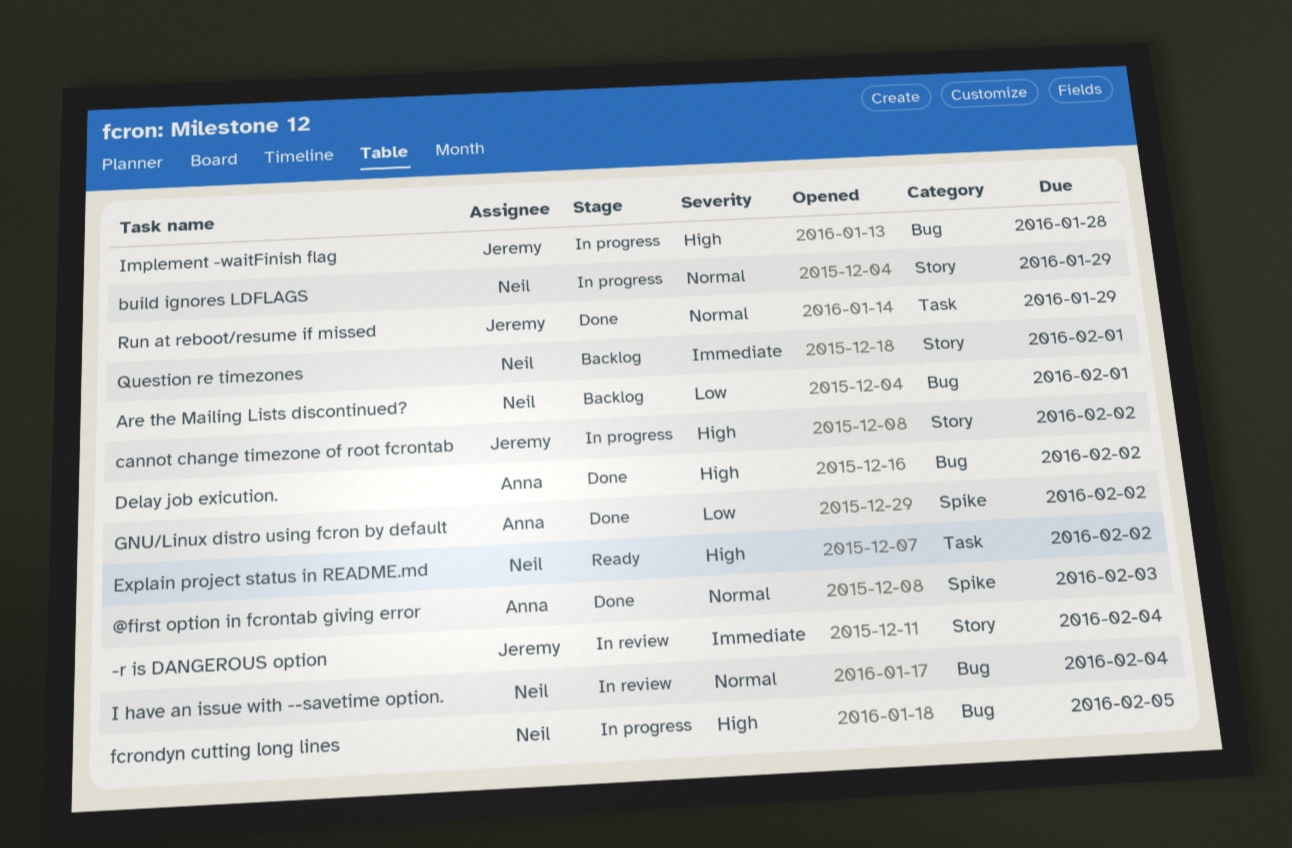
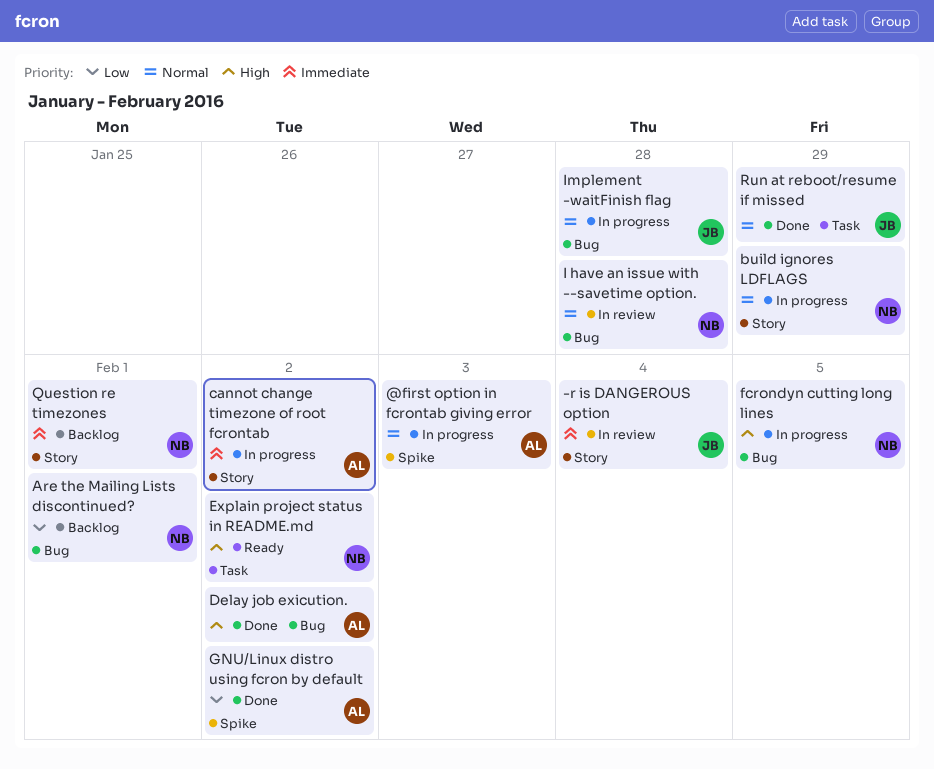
@first option in fcrontab giving error, status: Done -> In progress
cannot change timezone of root fcrontab, owner: Jeremy -> Anna
cannot change timezone of root fcrontab, priority: High -> Immediate
I have an issue with --savetime option., due: Feb 4 -> Jan 28
Implement -waitFinish flag, priority: High -> Normal

